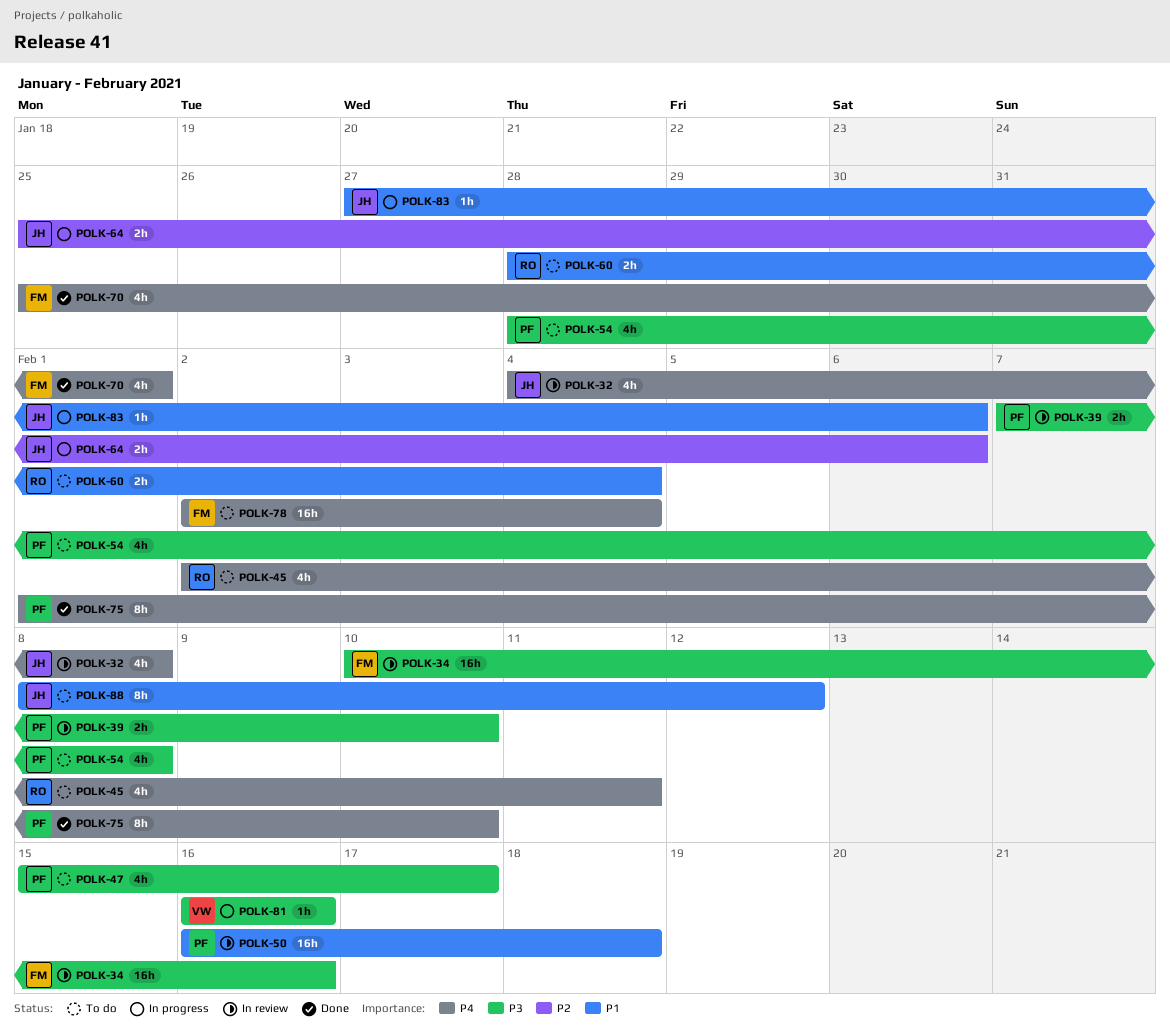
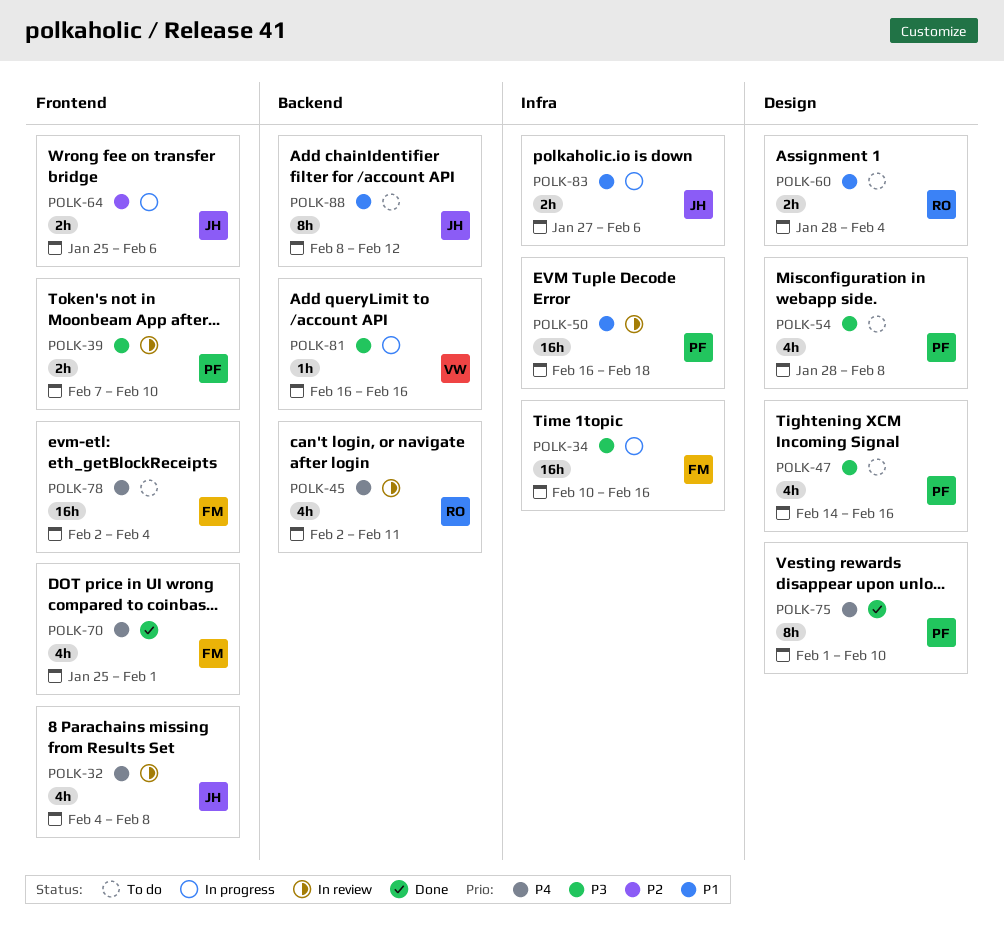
POLK-34, status: In review -> In progress
POLK-45, status: To do -> In review
POLK-47, start: Feb 15 -> Feb 14
POLK-47, due: Feb 17 -> Feb 16
POLK-83, estimate: 1h -> 2h

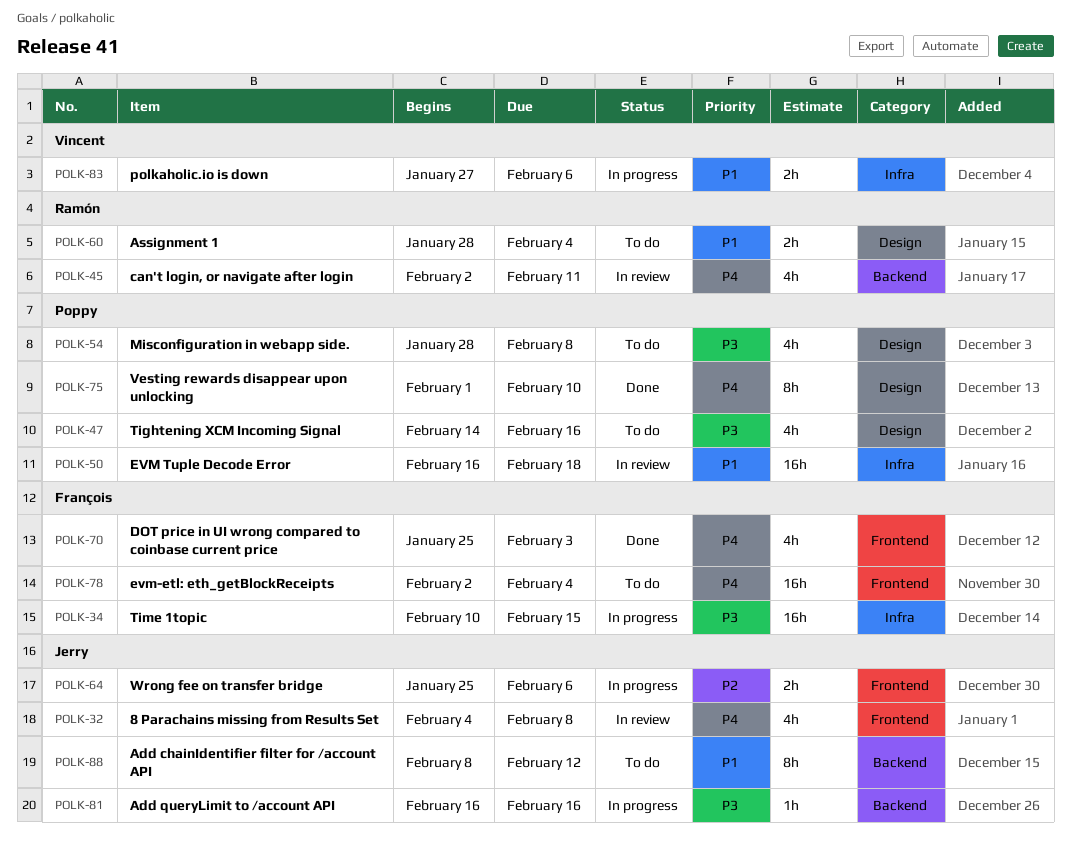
POLK-34, due: Feb 16 -> Feb 15
POLK-39: present -> none
POLK-70, due: Feb 1 -> Feb 3
POLK-81, owner: Vincent -> Jerry
POLK-83, owner: Jerry -> Vincent

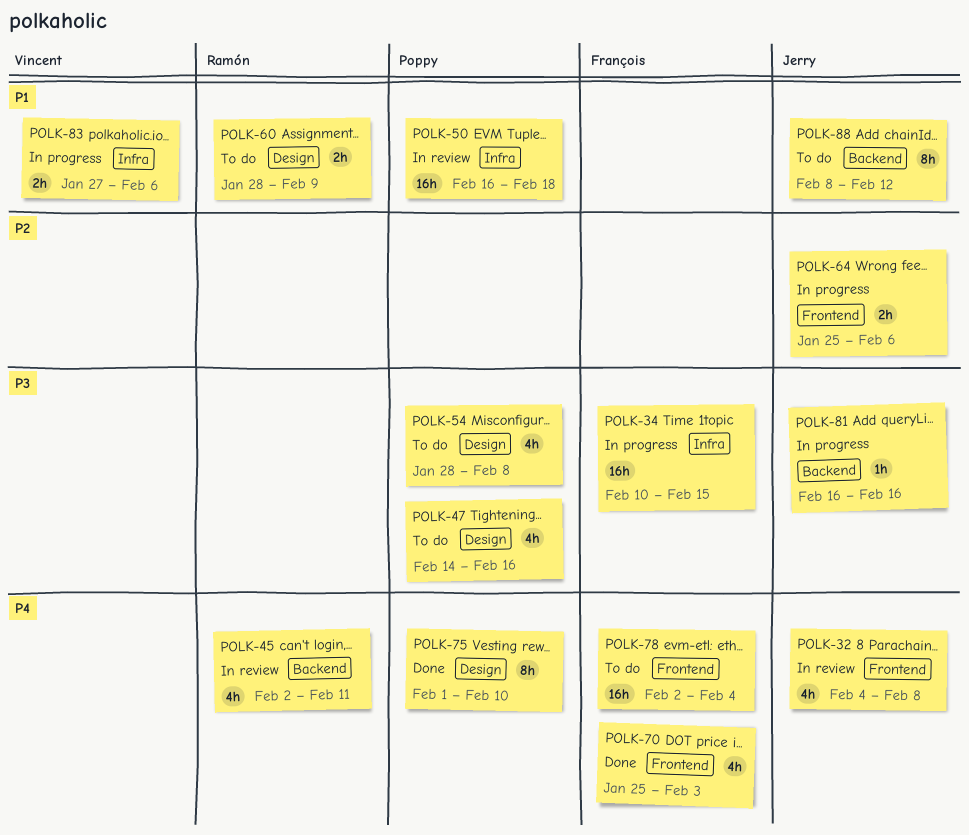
POLK-60, due: Feb 4 -> Feb 9

